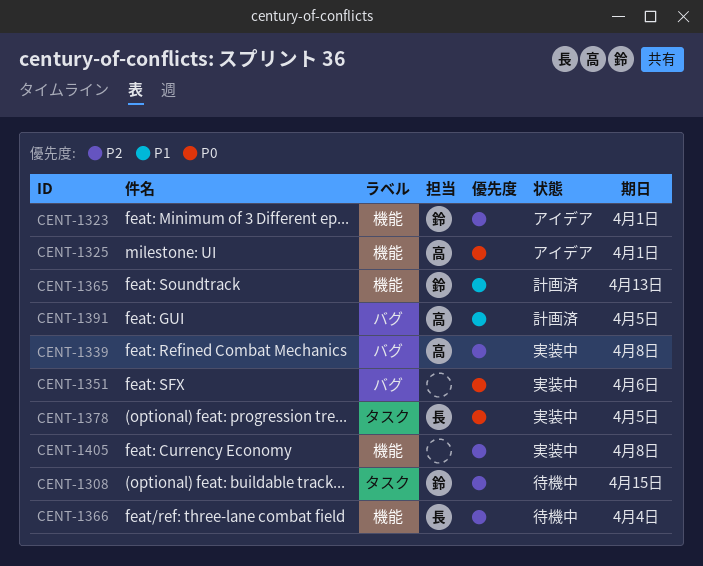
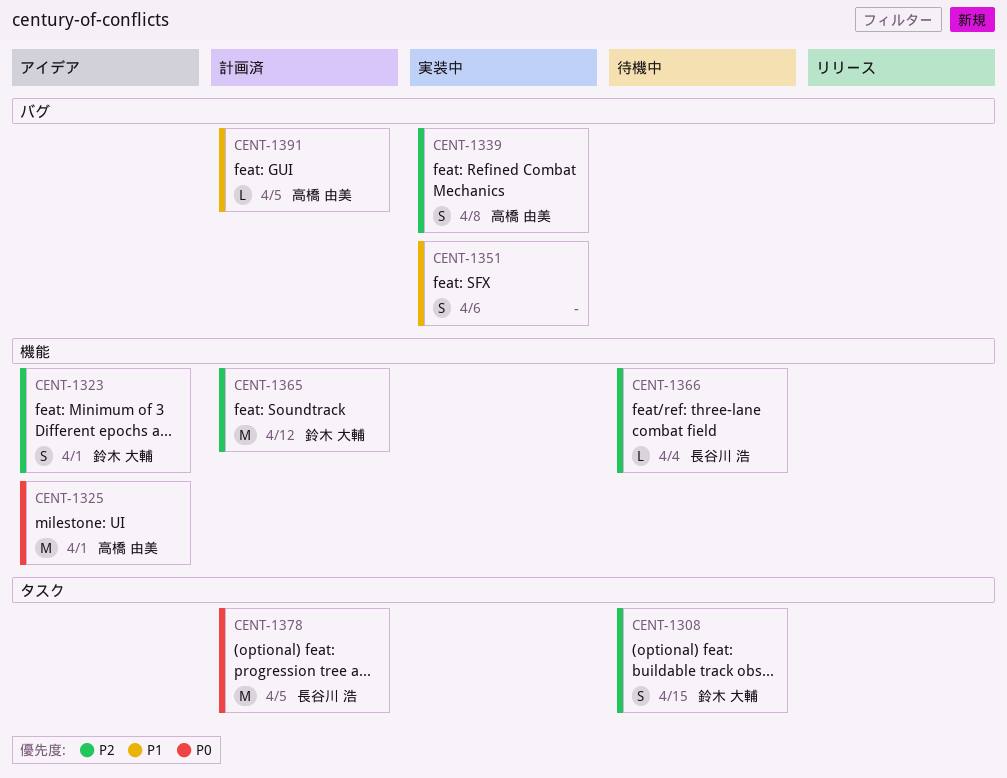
CENT-1351, priority: P0 -> P1
CENT-1365, priority: P1 -> P2
CENT-1365, due: Apr 13 -> Apr 12
CENT-1378, status: 実装中 -> 計画済
CENT-1405: present -> none

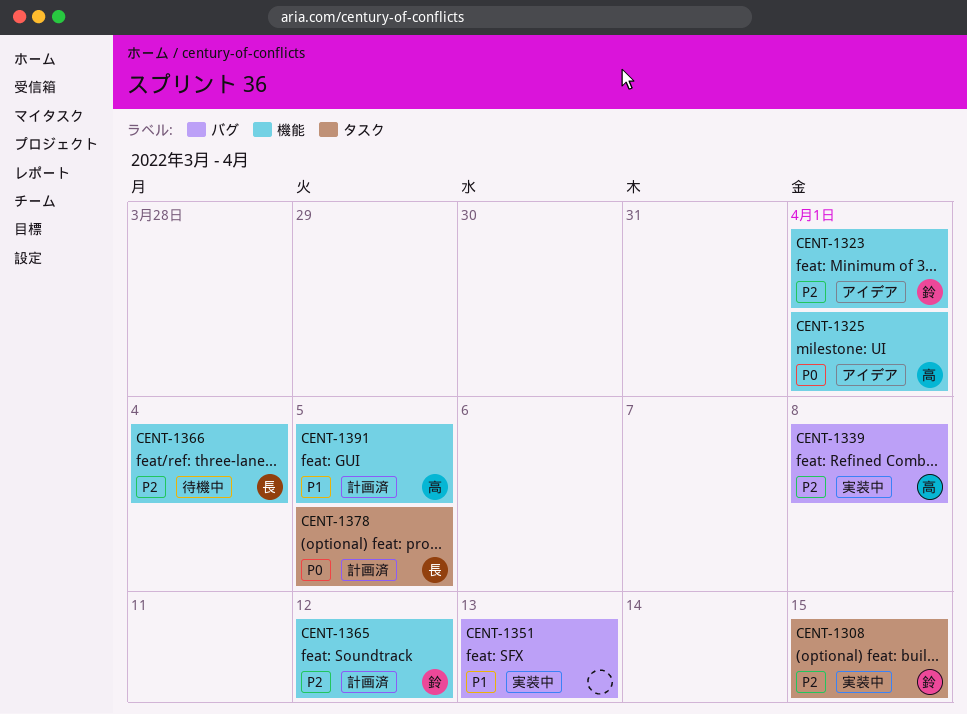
CENT-1308, status: 待機中 -> 実装中
CENT-1351, due: Apr 6 -> Apr 13
CENT-1391, label: バグ -> 機能

